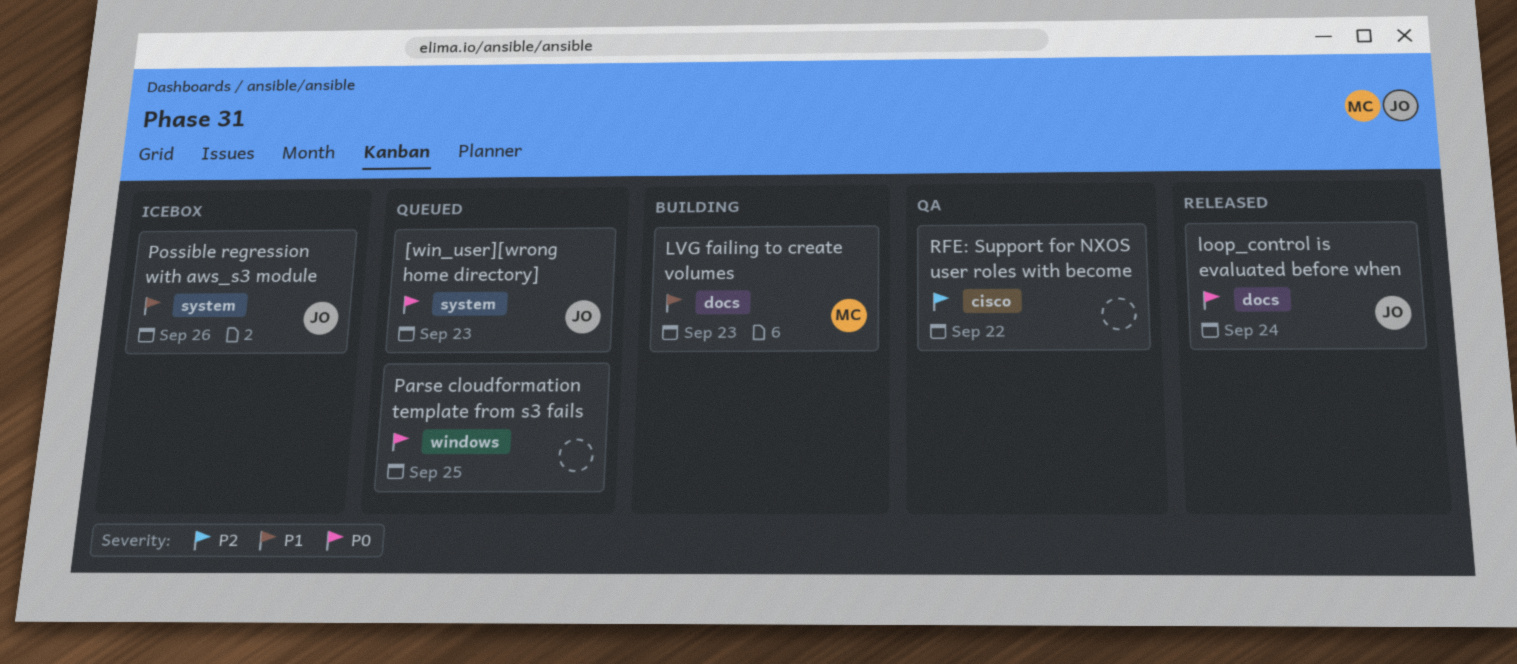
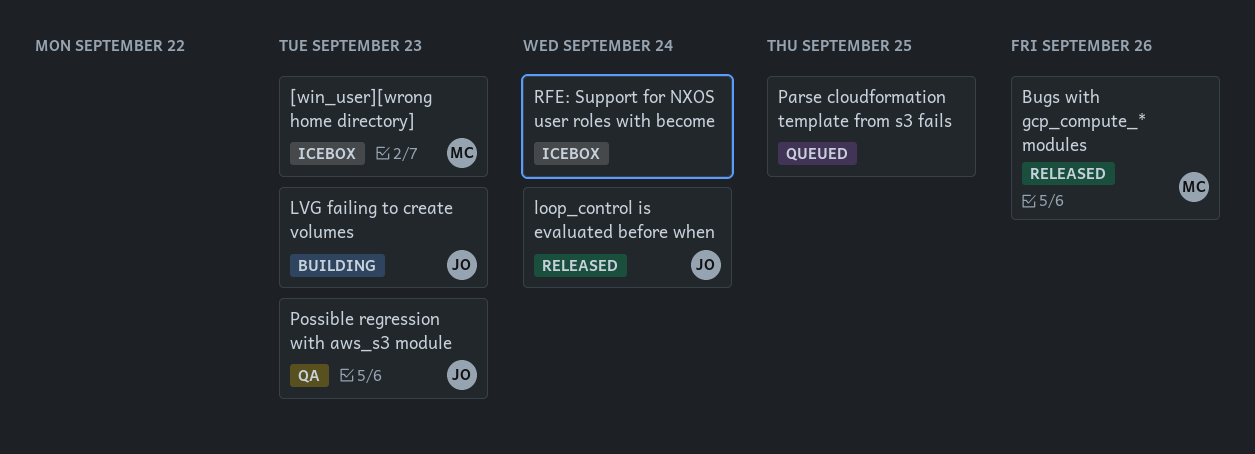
[win_user][wrong home directory], status: Queued -> Icebox
[win_user][wrong home directory], owner: JO -> MC
Bugs with gcp_compute_* modules: none -> present
LVG failing to create volumes, owner: MC -> JO
Possible regression with aws_s3 module, status: Icebox -> QA
Possible regression with aws_s3 module, due: Sep 26 -> Sep 23
RFE: Support for NXOS user roles with become, status: QA -> Icebox
RFE: Support for NXOS user roles with become, due: Sep 22 -> Sep 24

